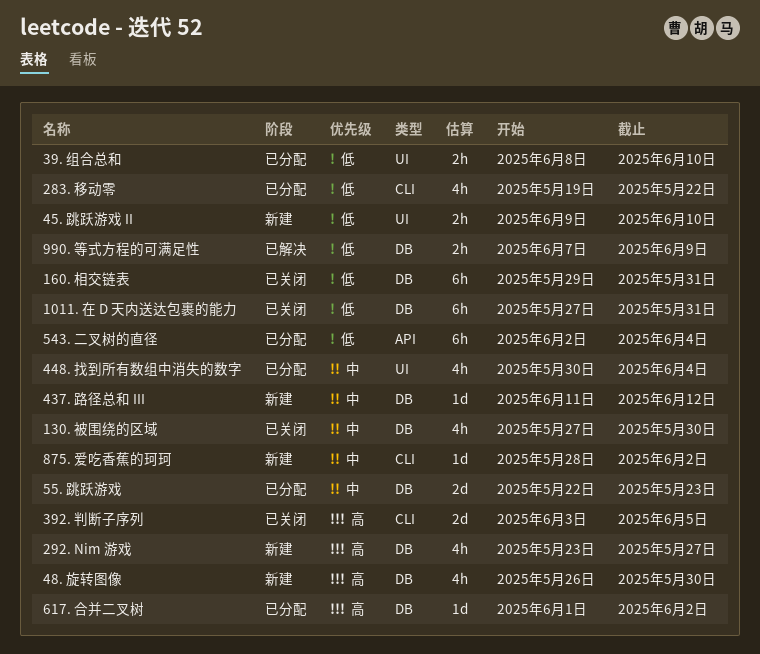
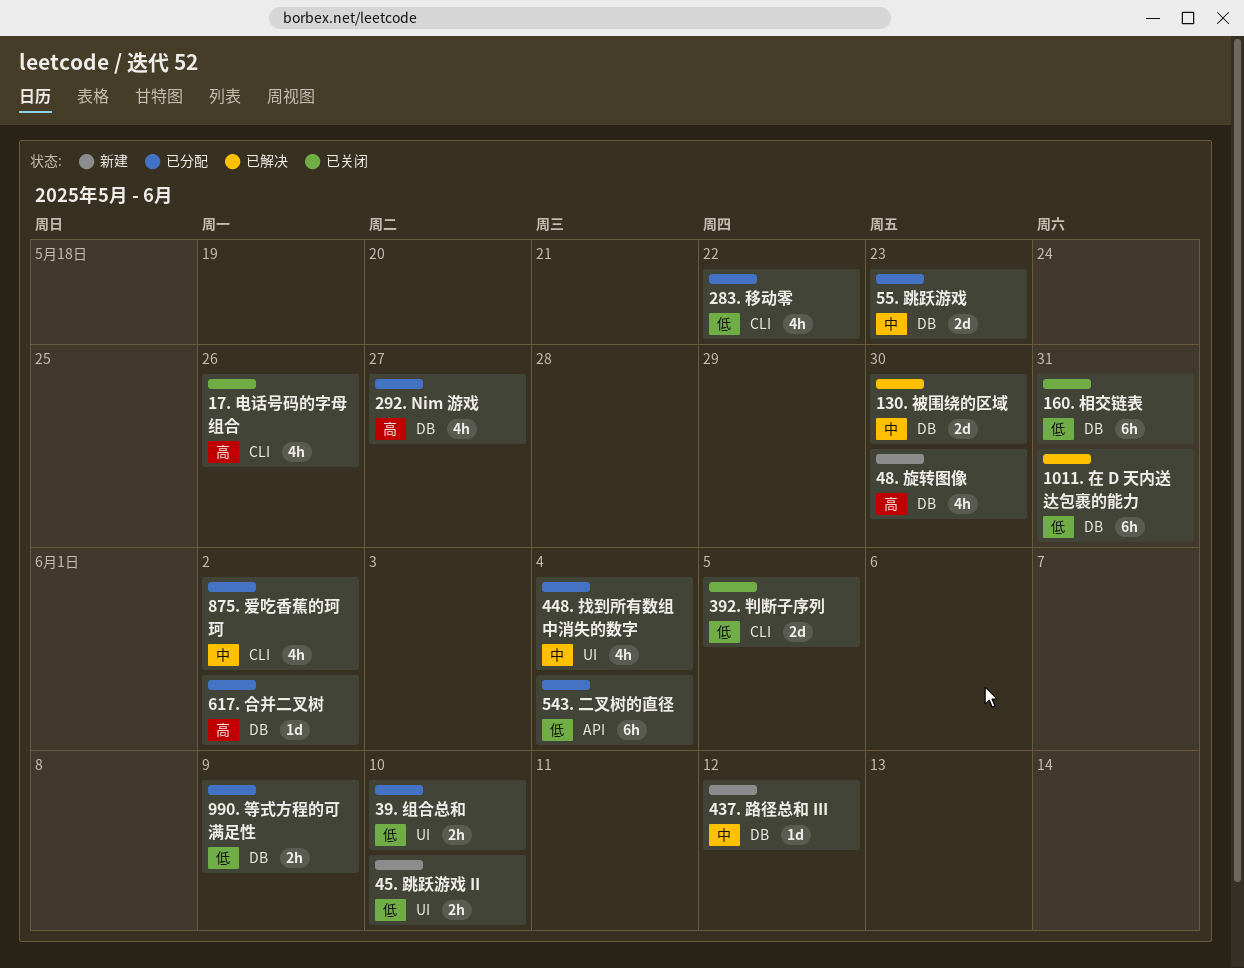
1011. 在 D 天内送达包裹的能力, status: 已关闭 -> 已解决
130. 被围绕的区域, status: 已关闭 -> 已解决
130. 被围绕的区域, estimate: 4h -> 2d
17. 电话号码的字母组合: none -> present
292. Nim 游戏, status: 新建 -> 已分配
392. 判断子序列, priority: 高 -> 低
875. 爱吃香蕉的珂珂, status: 新建 -> 已分配
875. 爱吃香蕉的珂珂, estimate: 1d -> 4h
990. 等式方程的可满足性, status: 已解决 -> 已分配

